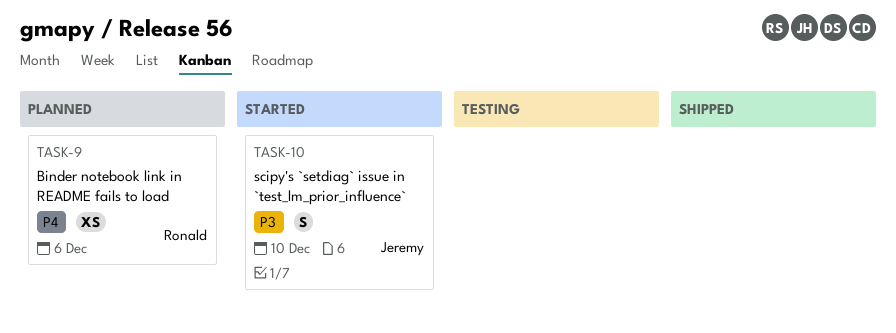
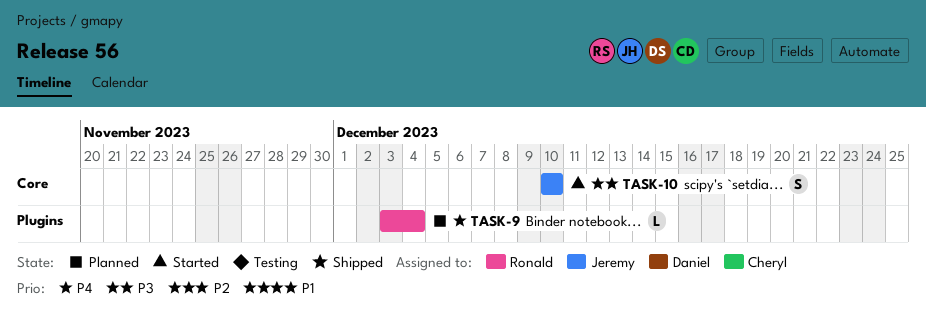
TASK-9, estimate: XS -> L
TASK-9, due: Dec 6 -> Dec 4

